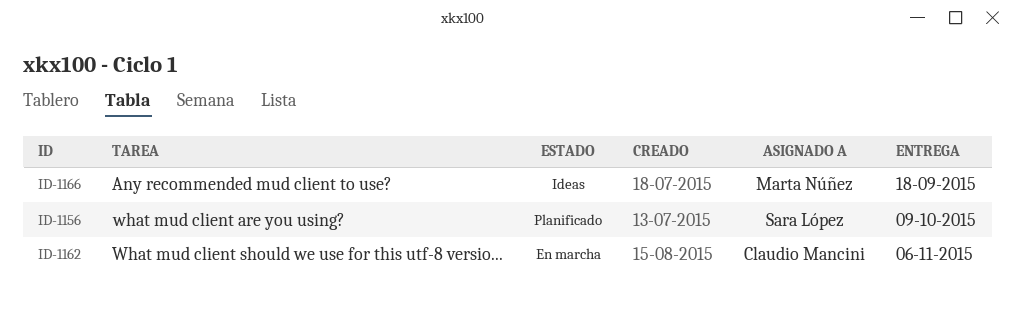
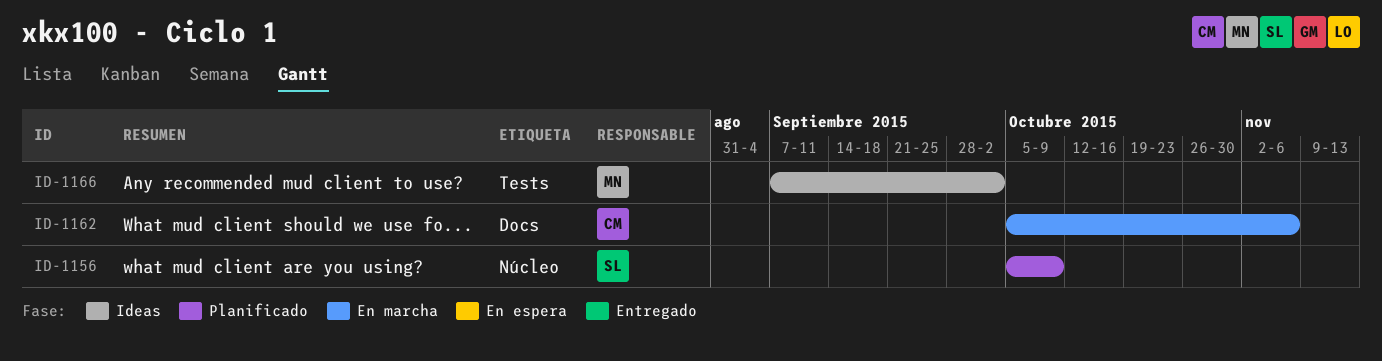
ID-1166, due: Sep 18 -> Oct 2

